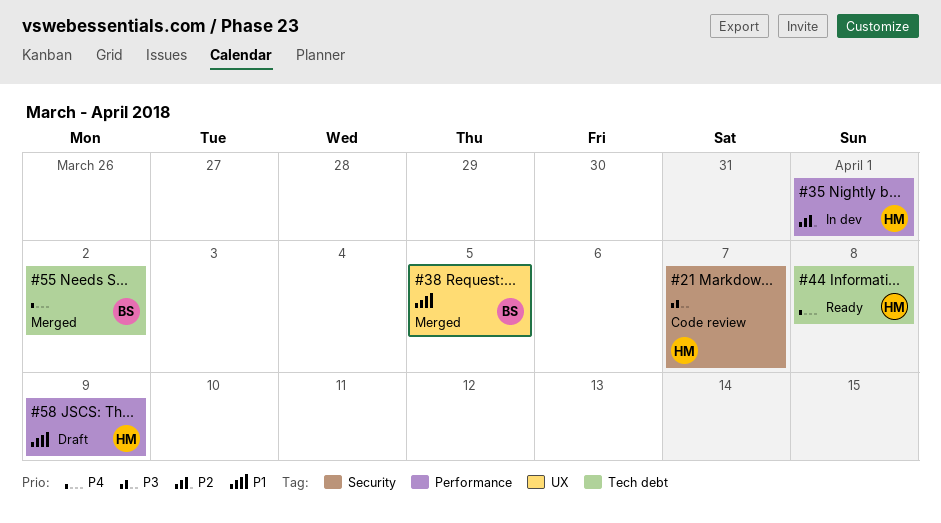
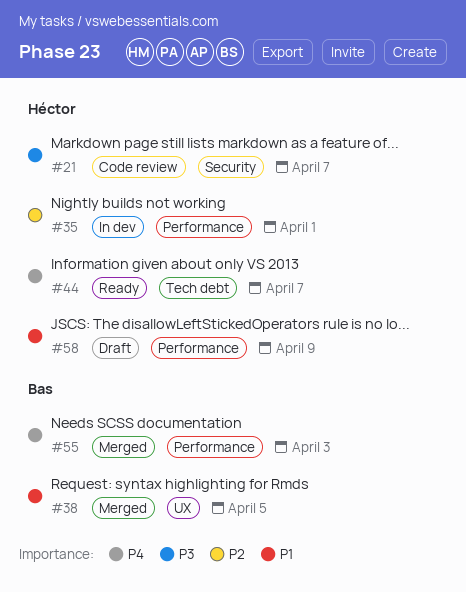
#44, due: Apr 8 -> Apr 7
#55, label: Tech debt -> Performance
#55, due: Apr 2 -> Apr 3

